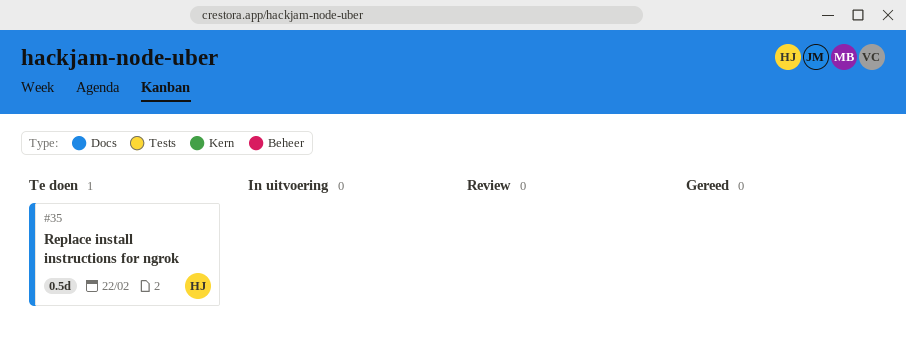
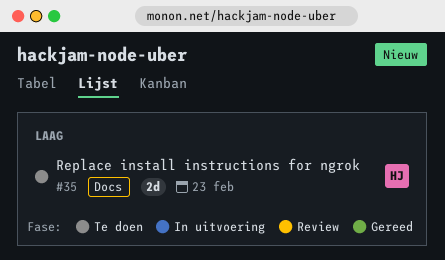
#35, estimate: 0.5d -> 2d
#35, due: Feb 22 -> Feb 23

